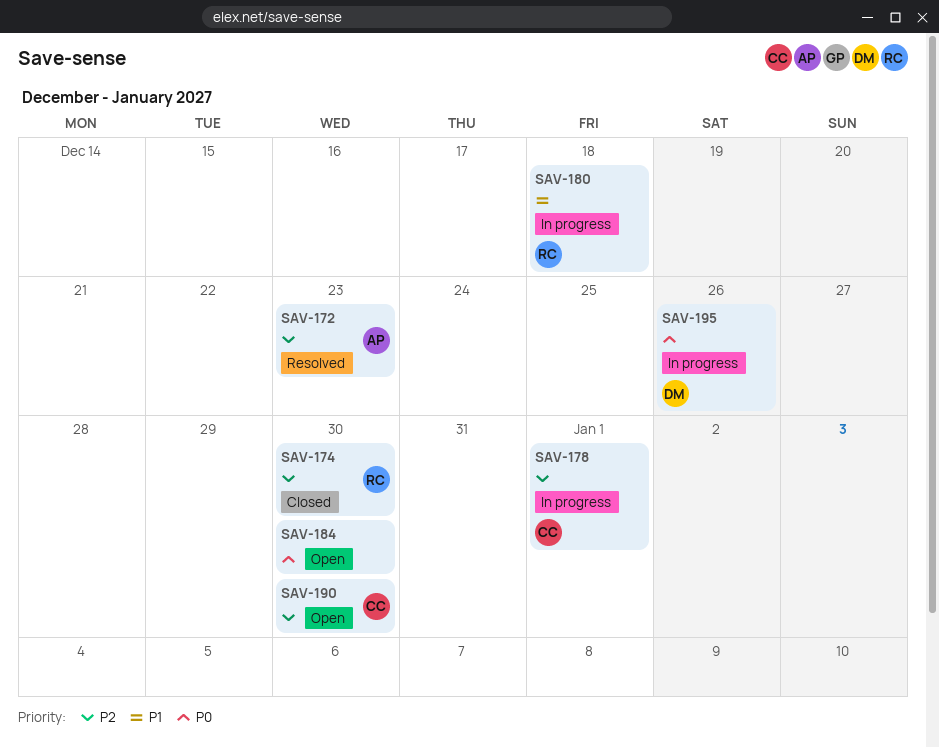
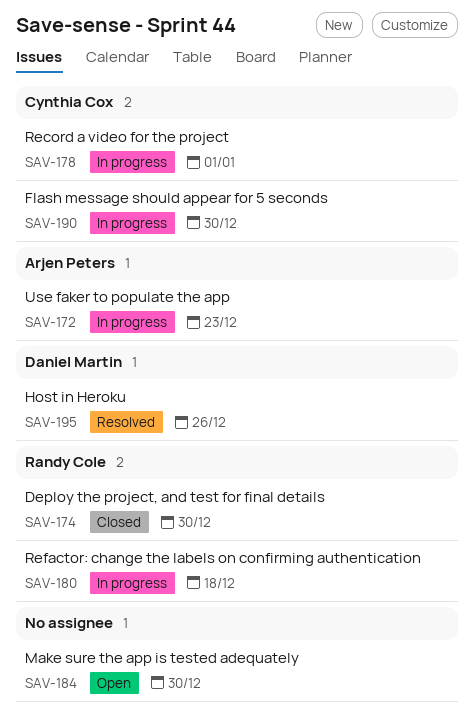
SAV-172, status: Resolved -> In progress
SAV-190, status: Open -> In progress
SAV-195, status: In progress -> Resolved

